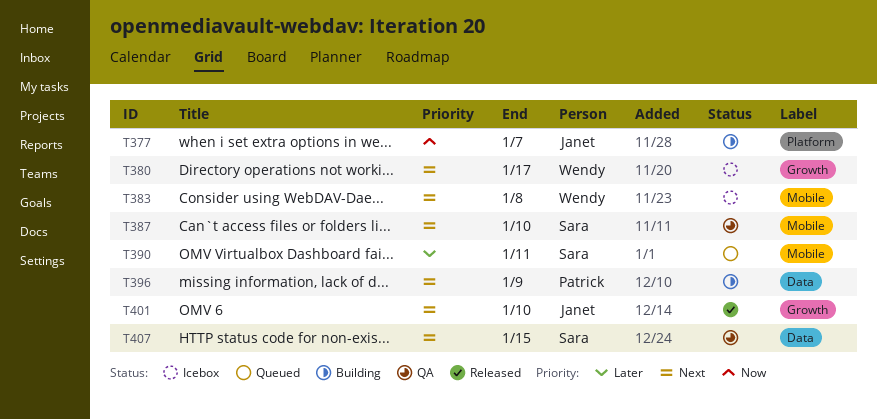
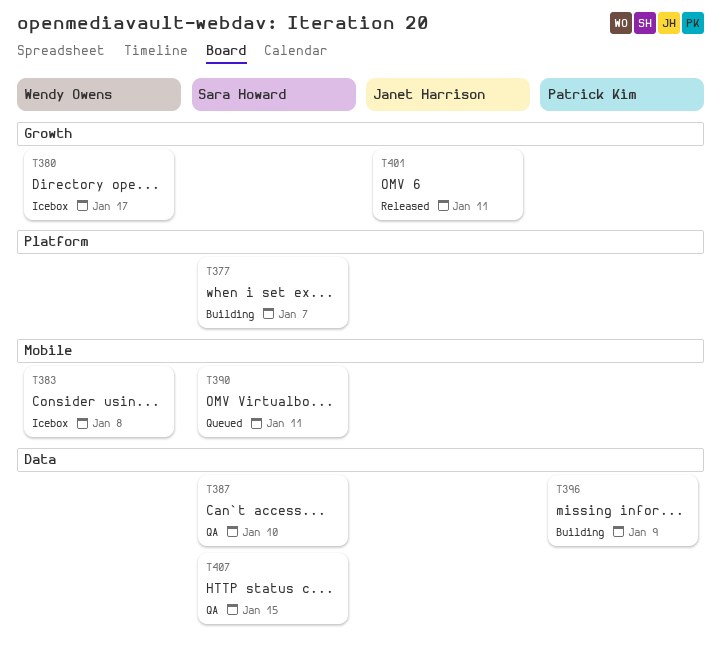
T377, owner: Janet Harrison -> Sara Howard
T387, label: Mobile -> Data
T401, due: Jan 10 -> Jan 11

